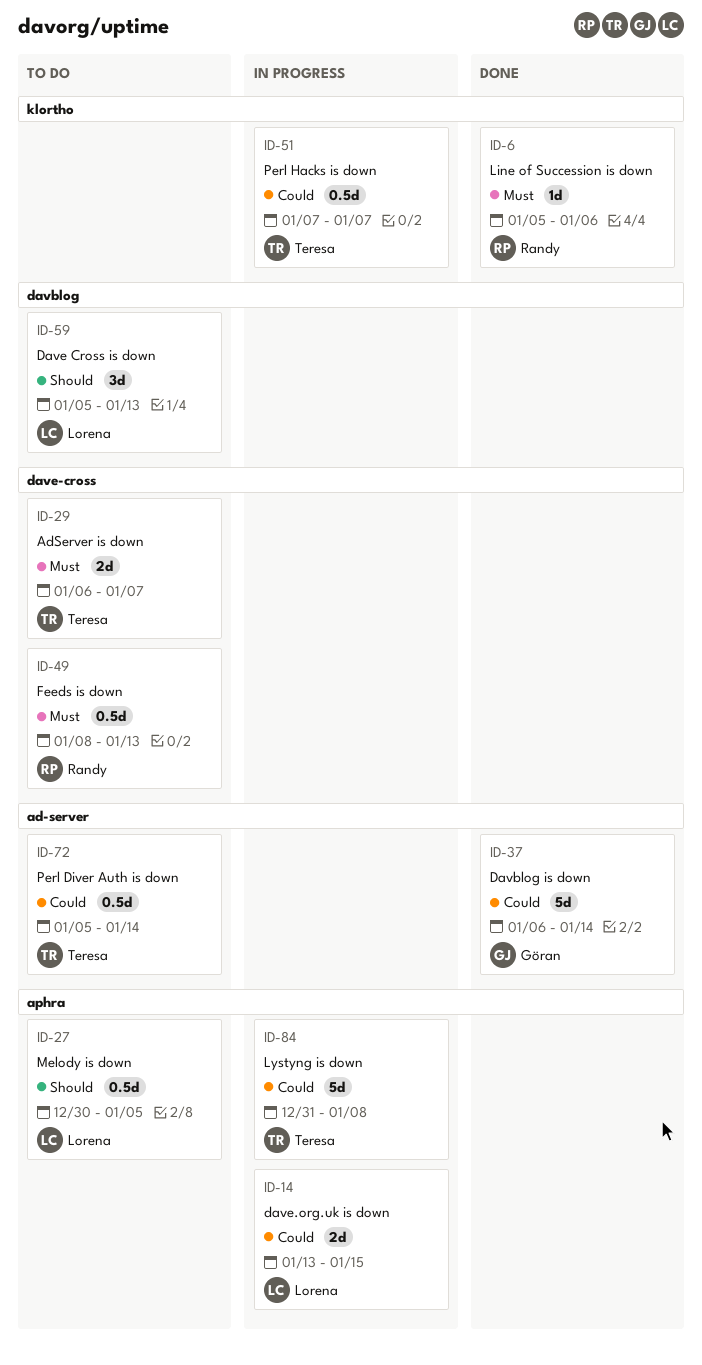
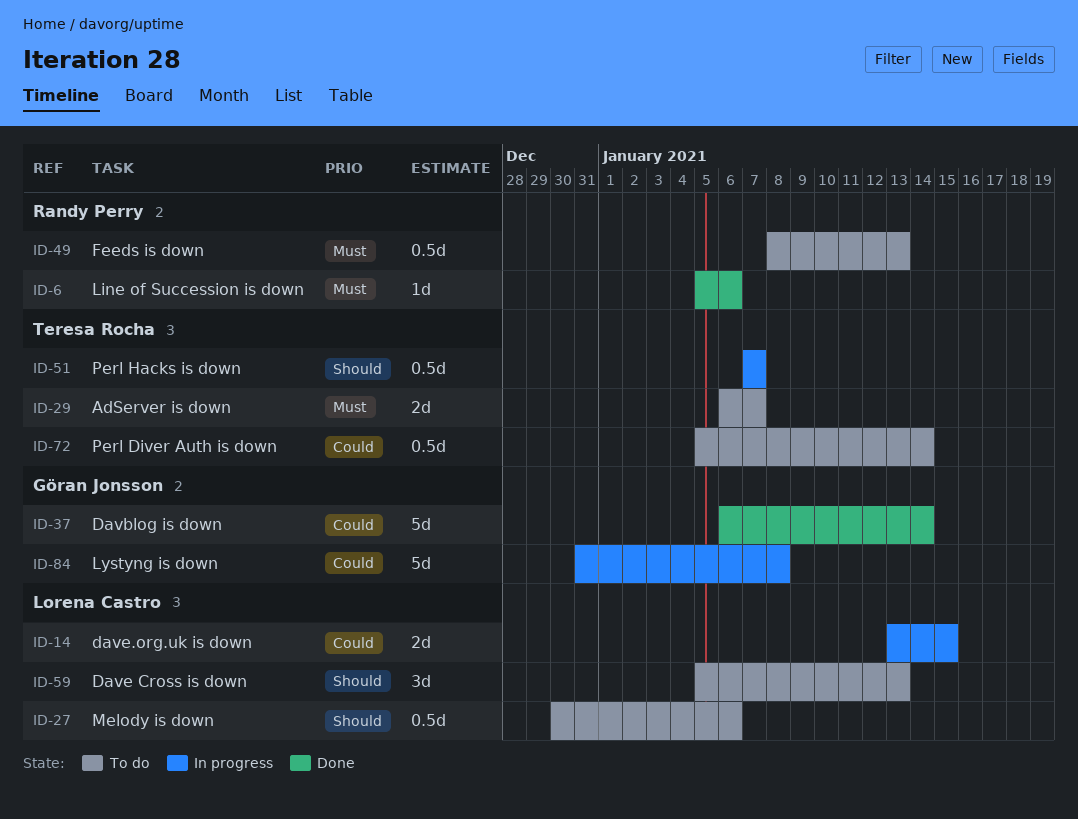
ID-27, due: Jan 5 -> Jan 6
ID-51, priority: Could -> Should
ID-84, owner: Teresa Rocha -> Göran Jonsson

